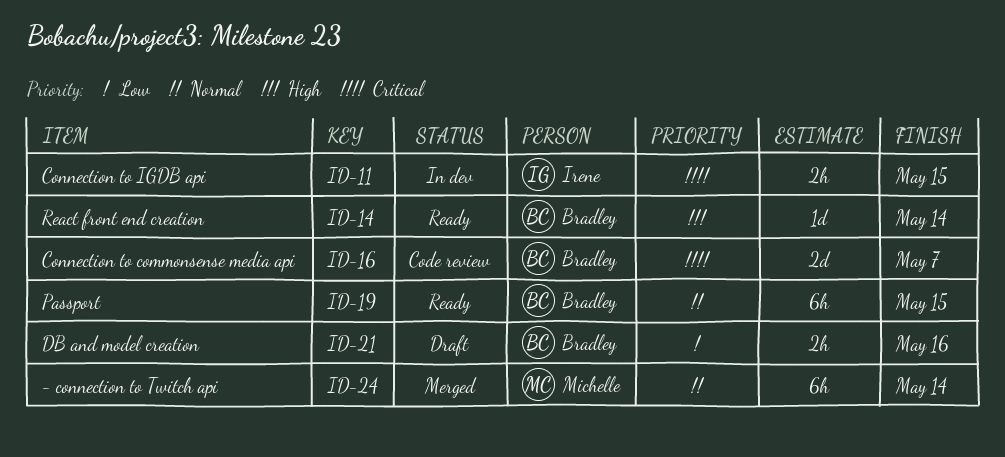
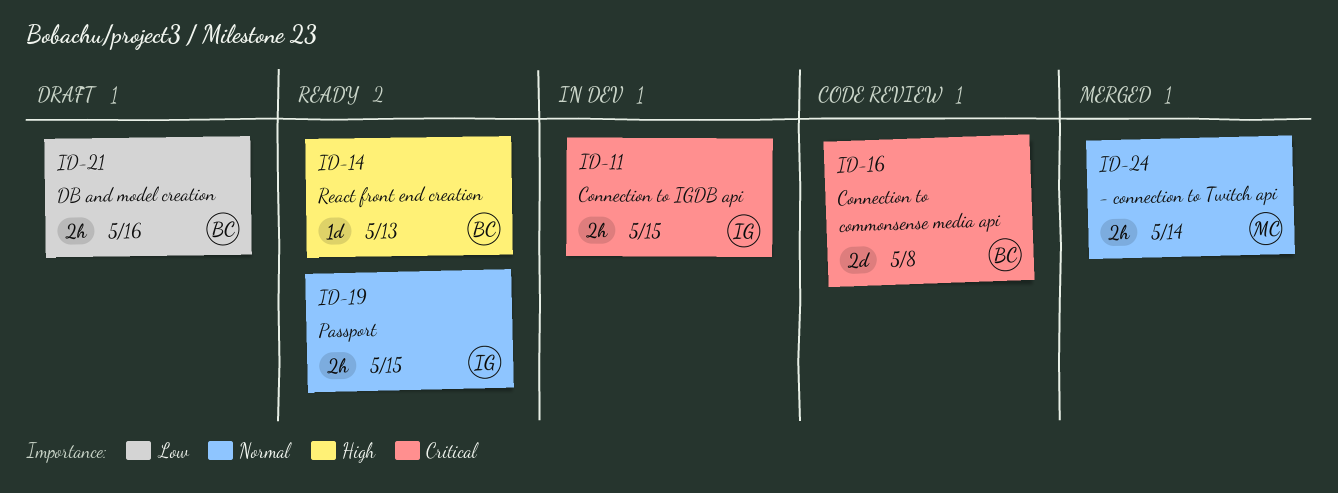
ID-14, due: May 14 -> May 13
ID-16, due: May 7 -> May 8
ID-19, owner: Bradley -> Irene
ID-19, estimate: 6h -> 2h
ID-24, estimate: 6h -> 2h

